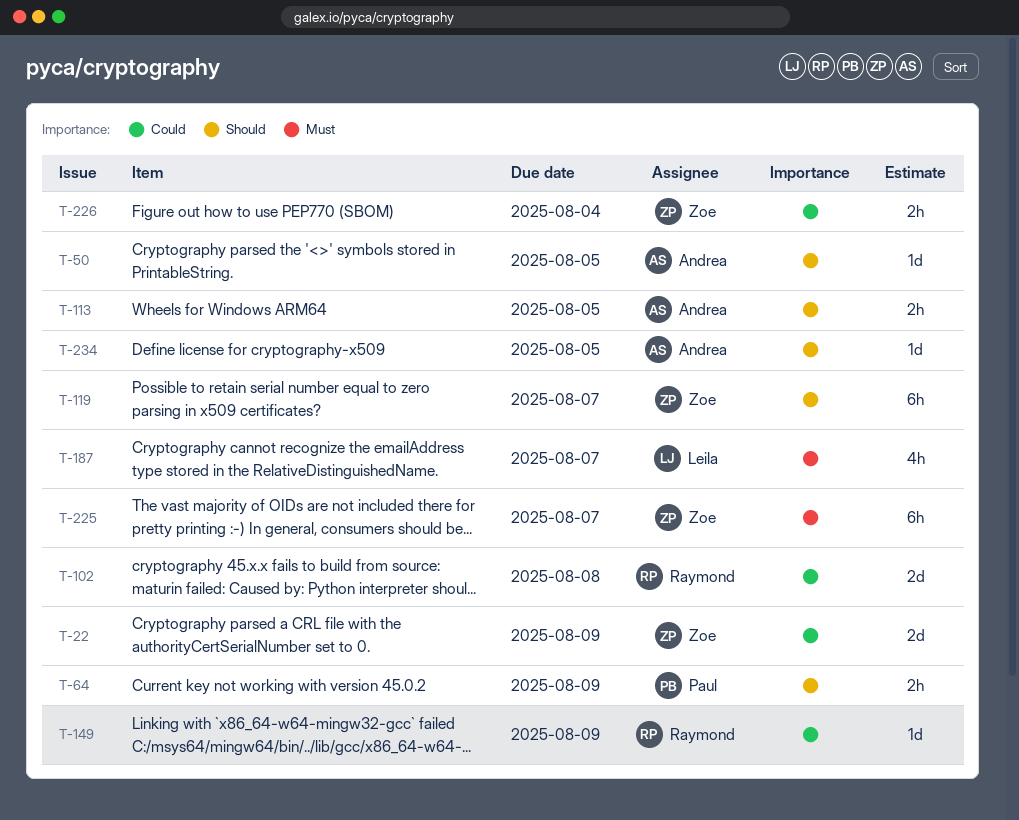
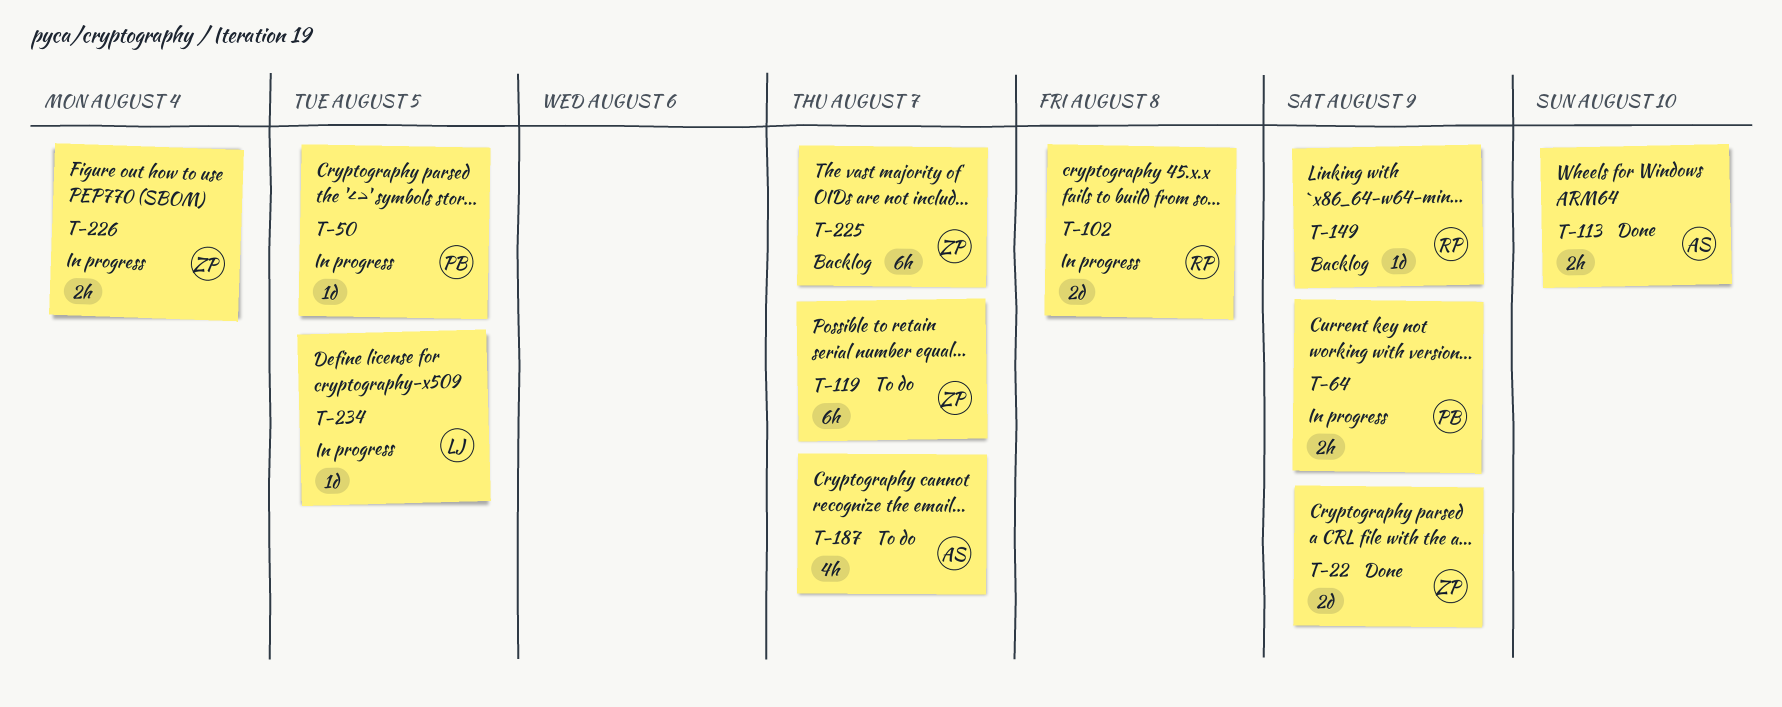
T-50, owner: Andrea -> Paul
T-113, due: Aug 5 -> Aug 10
T-187, owner: Leila -> Andrea
T-234, owner: Andrea -> Leila

